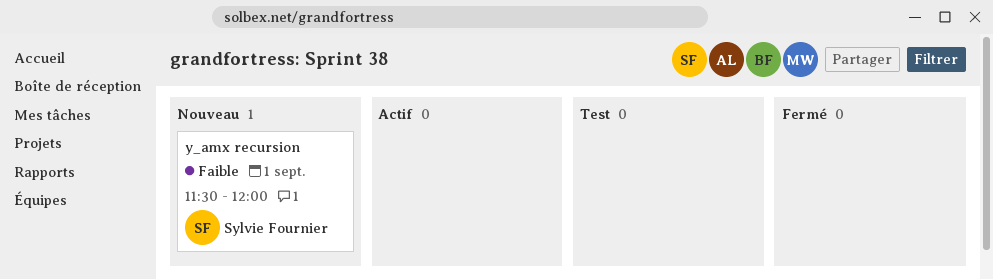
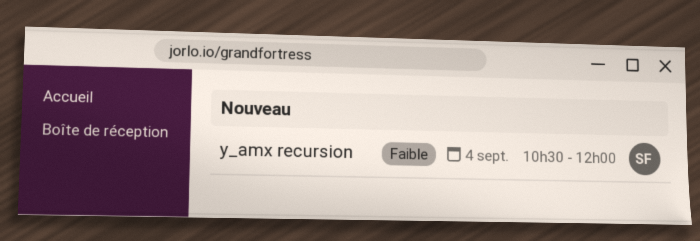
y_amx recursion, day: Sep 1 -> Sep 4
y_amx recursion, begins: 11:30 -> 10:30

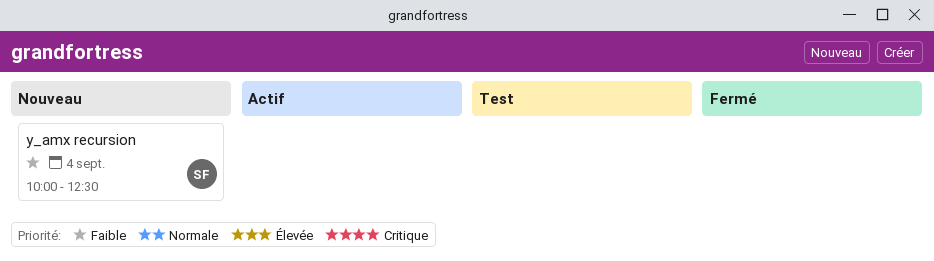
y_amx recursion, begins: 10:30 -> 10:00
y_amx recursion, ends: 12:00 -> 12:30

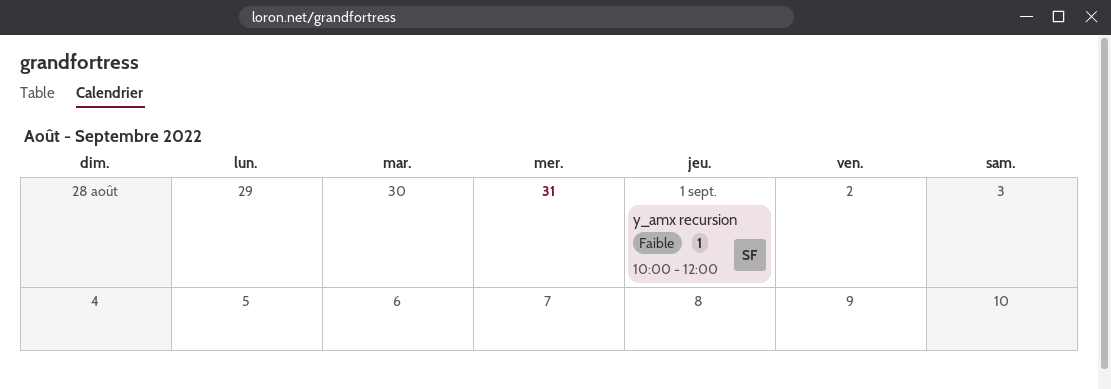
y_amx recursion, day: Sep 4 -> Sep 1
y_amx recursion, ends: 12:30 -> 12:00

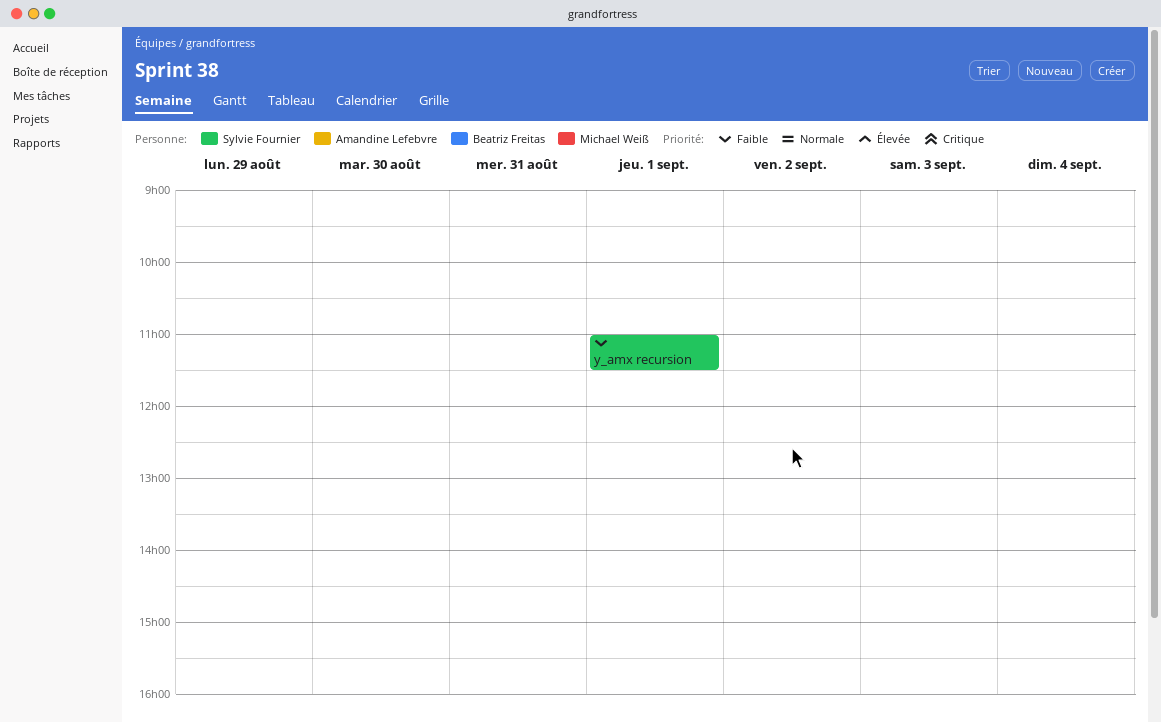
y_amx recursion, begins: 10:00 -> 11:00
y_amx recursion, ends: 12:00 -> 11:30

